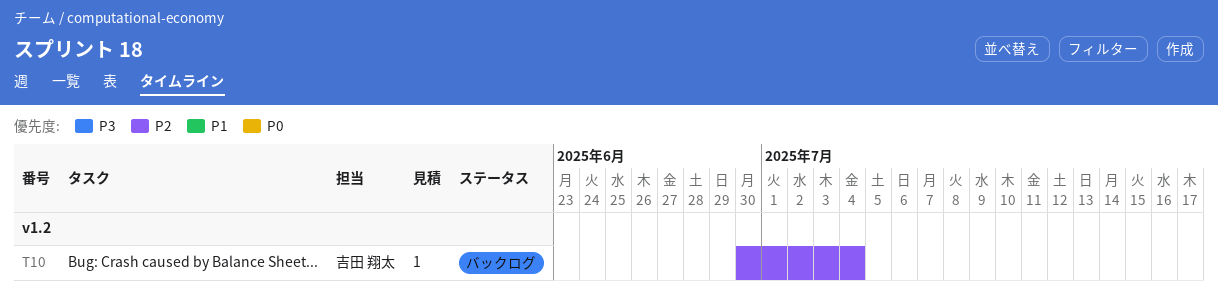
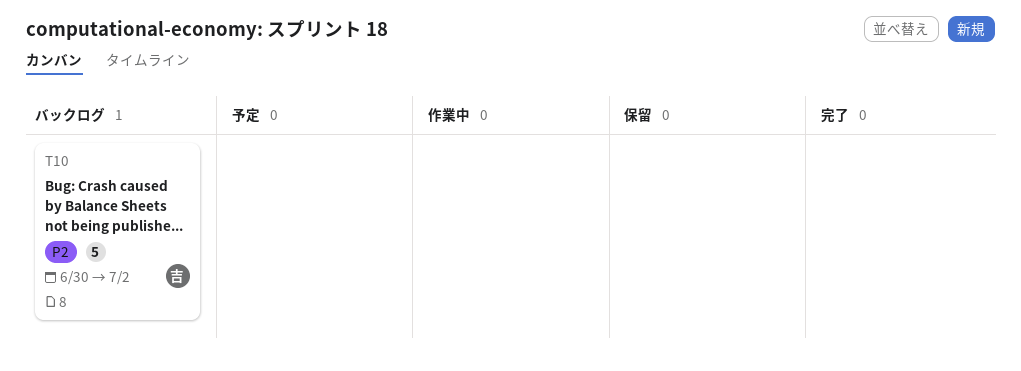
T10, estimate: 1 -> 5
T10, due: Jul 4 -> Jul 2

